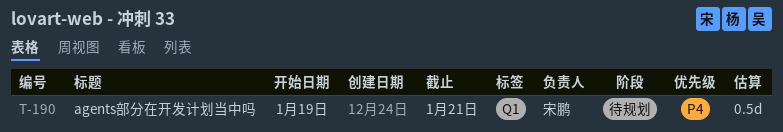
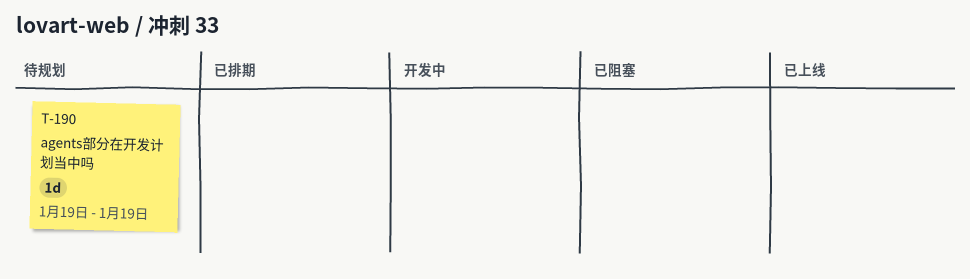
T-190, estimate: 0.5d -> 1d
T-190, due: Jan 21 -> Jan 19

